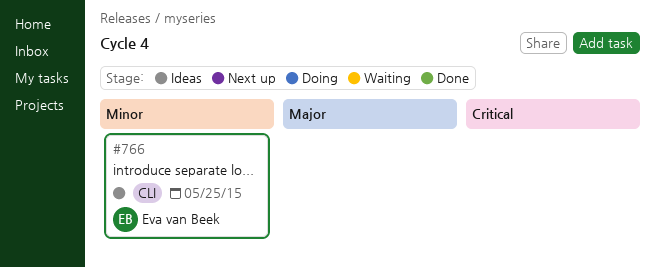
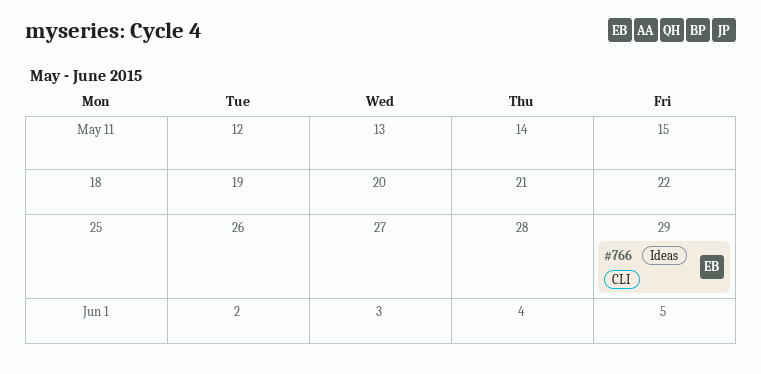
#766, due: May 25 -> May 29

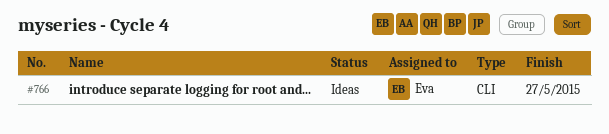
#766, due: May 29 -> May 27

